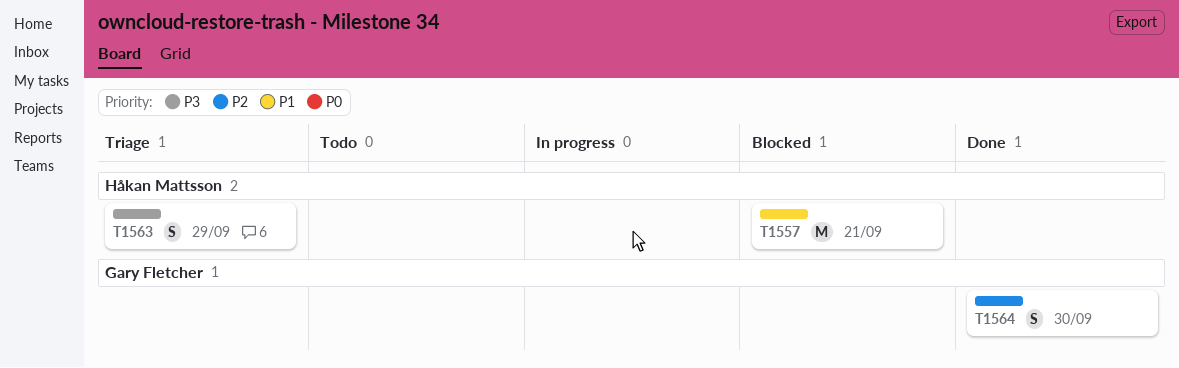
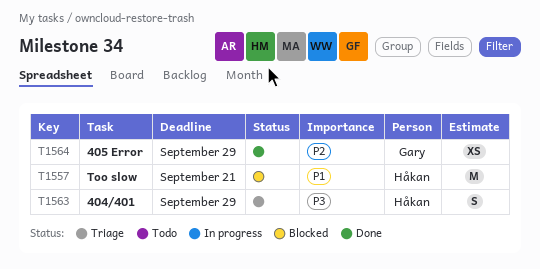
T1564, estimate: S -> XS
T1564, due: Sep 30 -> Sep 29

